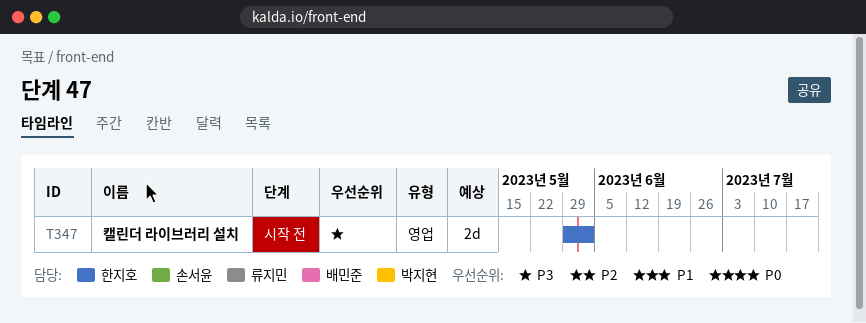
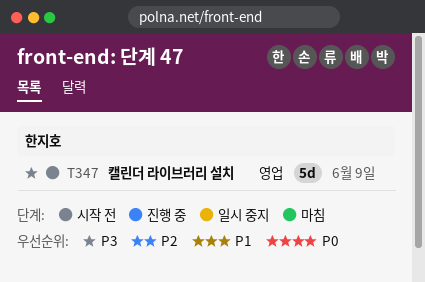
T347, estimate: 2d -> 5d
T347, due: Jun 2 -> Jun 9

